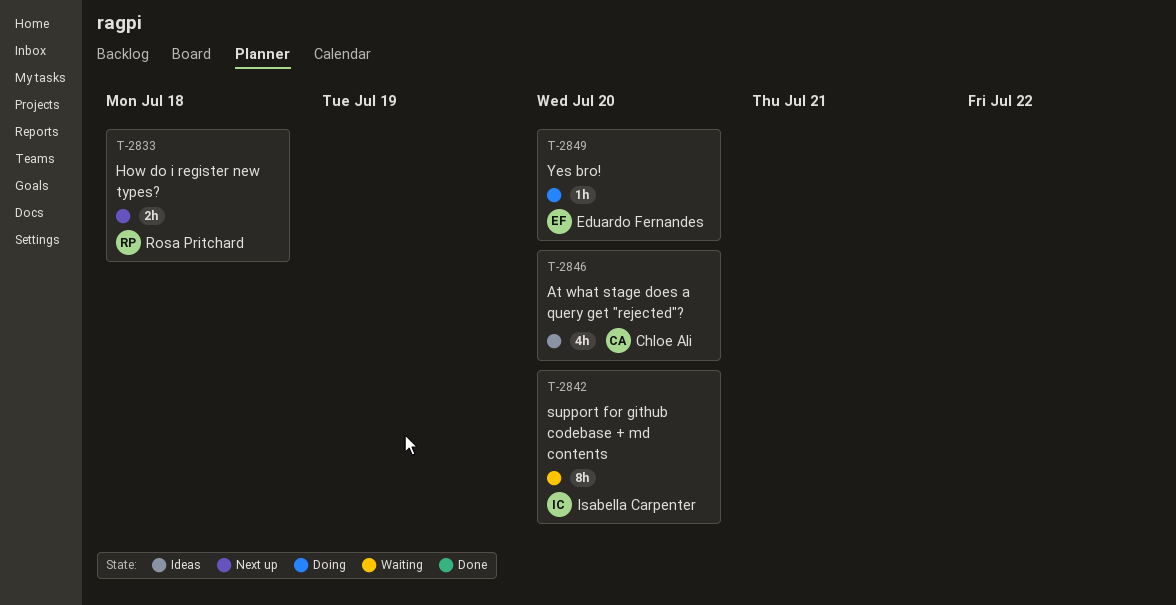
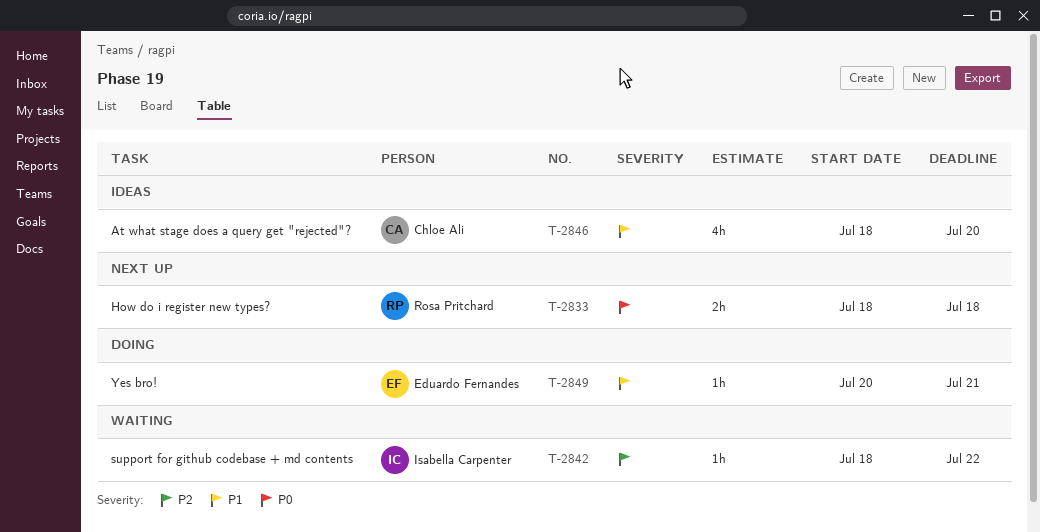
T-2842, estimate: 8h -> 1h
T-2842, due: Jul 20 -> Jul 22
T-2849, due: Jul 20 -> Jul 21

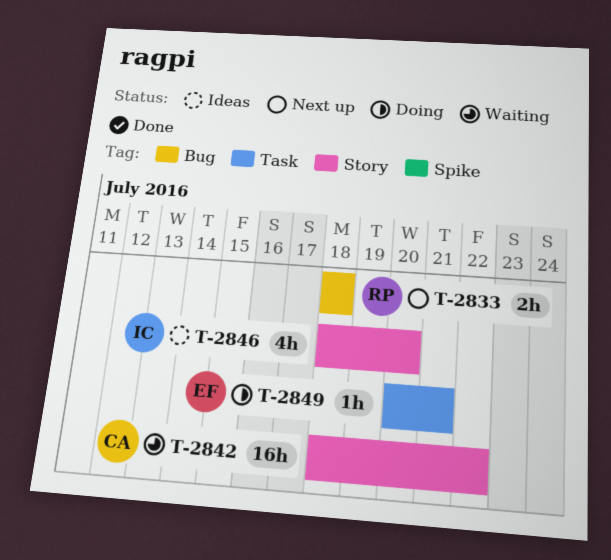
T-2842, owner: Isabella Carpenter -> Chloe Ali
T-2842, estimate: 1h -> 16h
T-2846, owner: Chloe Ali -> Isabella Carpenter

